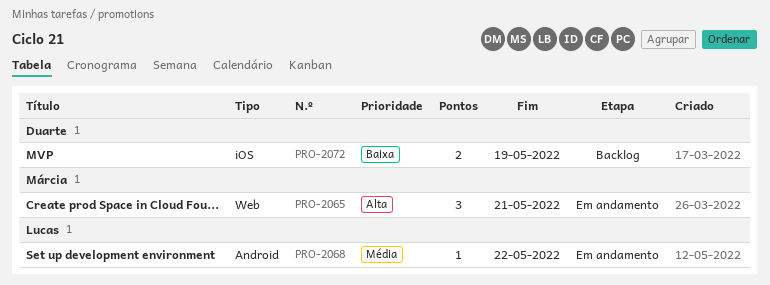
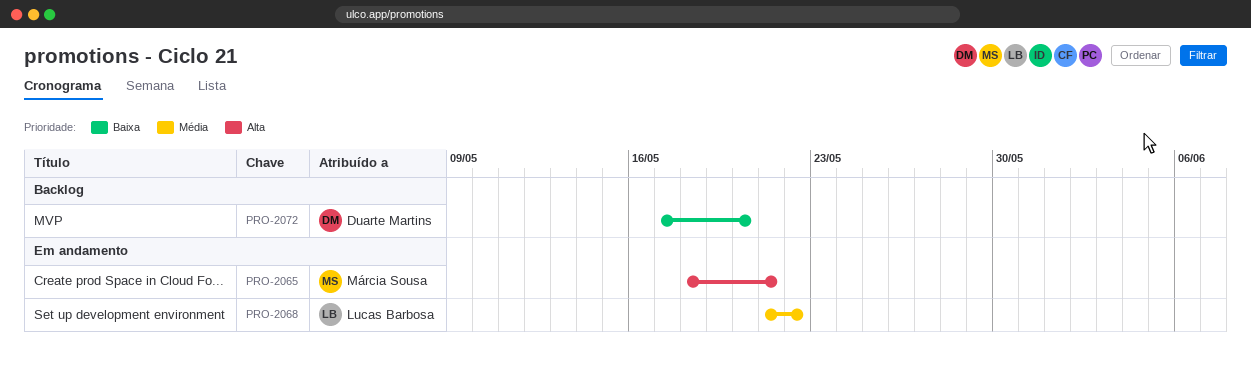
PRO-2072, due: May 19 -> May 20

